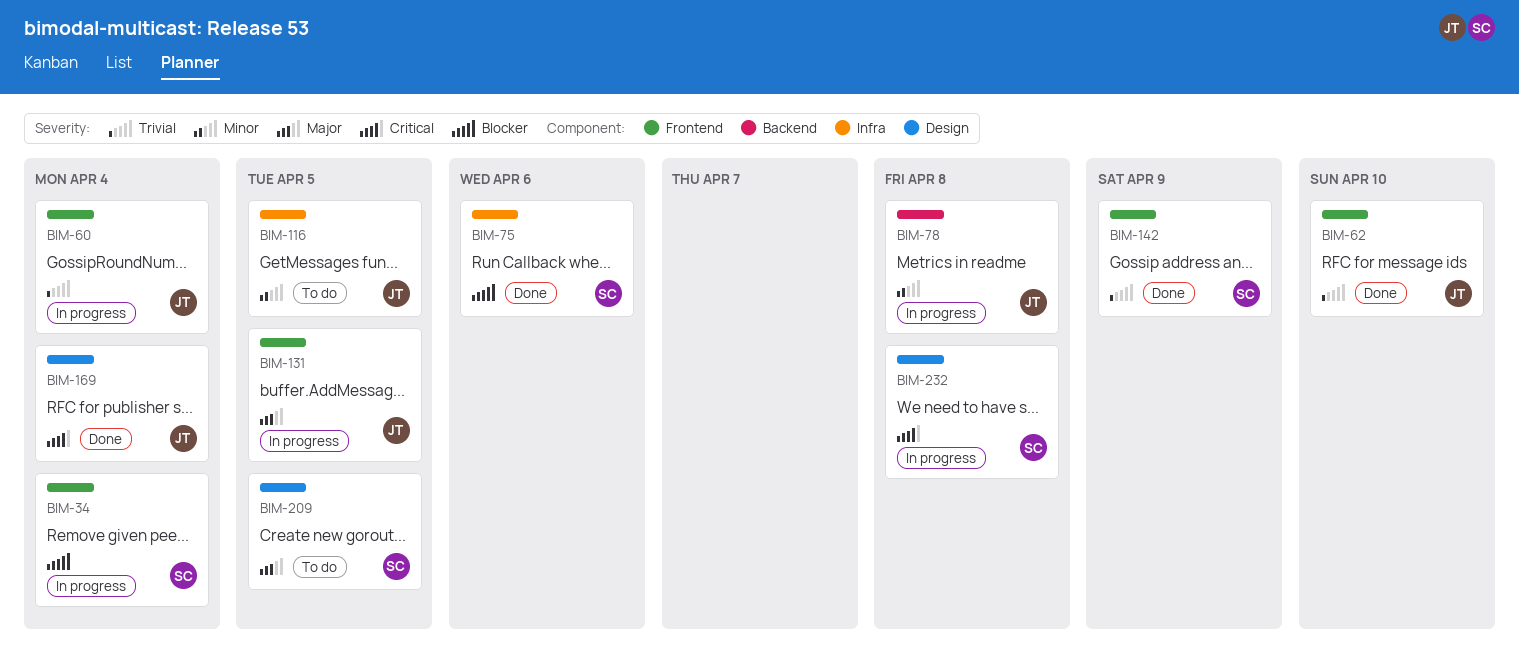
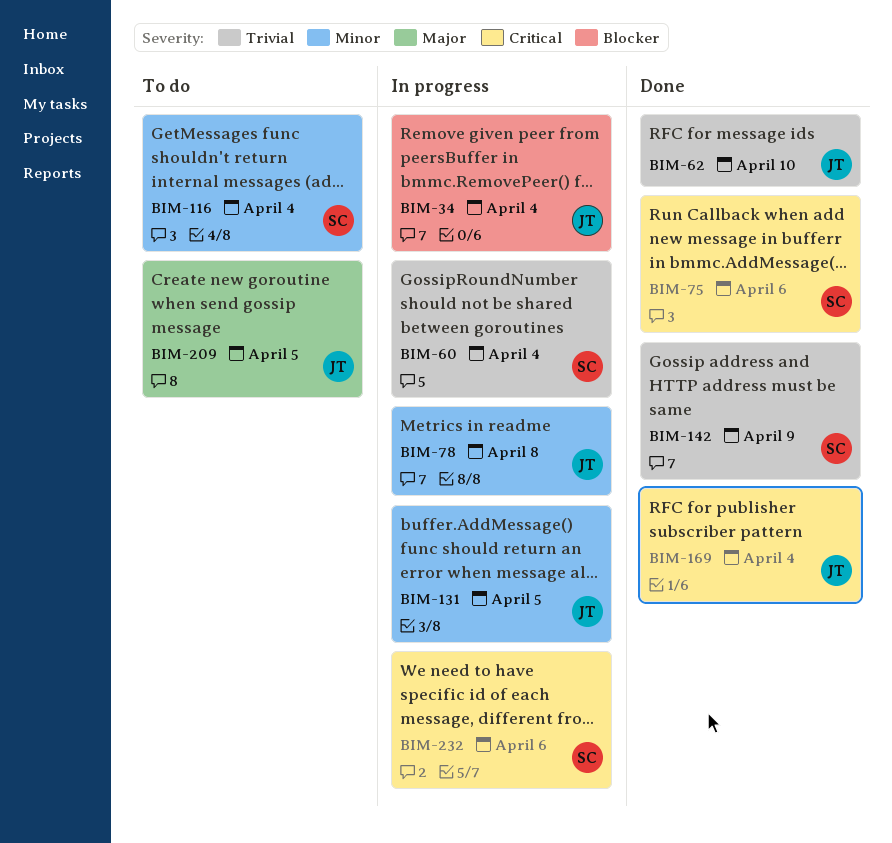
BIM-34, owner: SC -> JT
BIM-60, owner: JT -> SC
BIM-75, priority: Blocker -> Critical
BIM-116, owner: JT -> SC
BIM-116, due: Apr 5 -> Apr 4
BIM-131, priority: Major -> Minor
BIM-209, owner: SC -> JT
BIM-232, due: Apr 8 -> Apr 6

